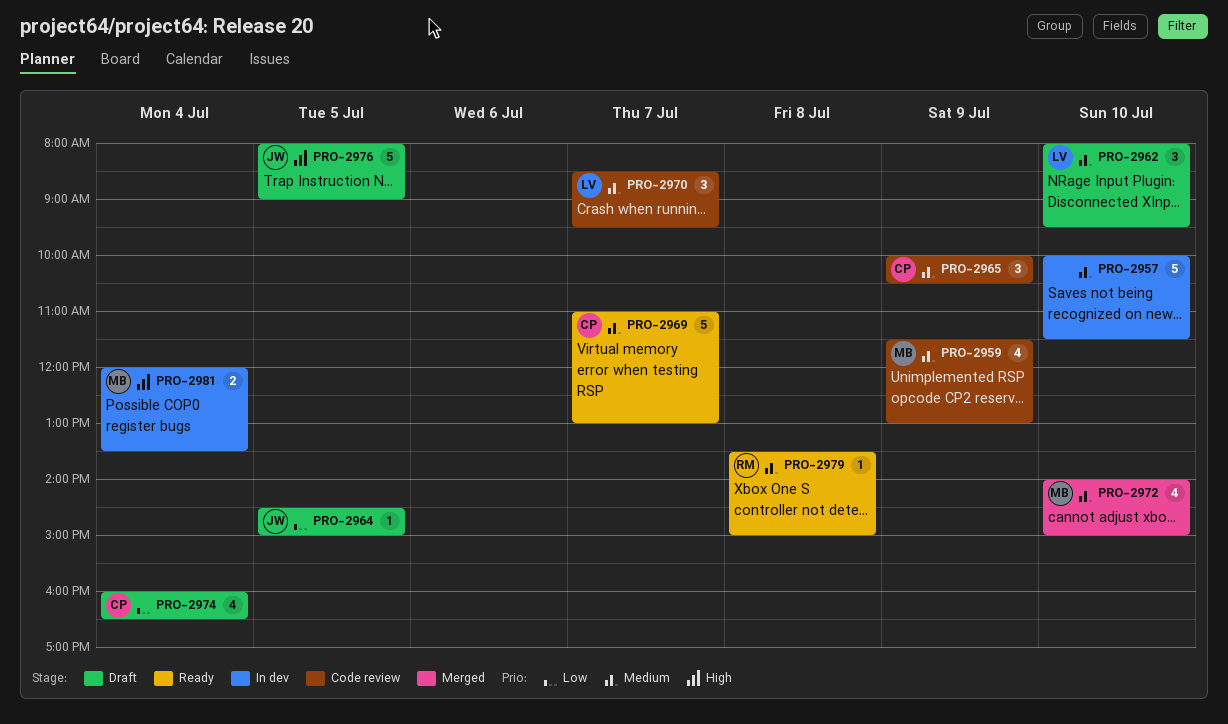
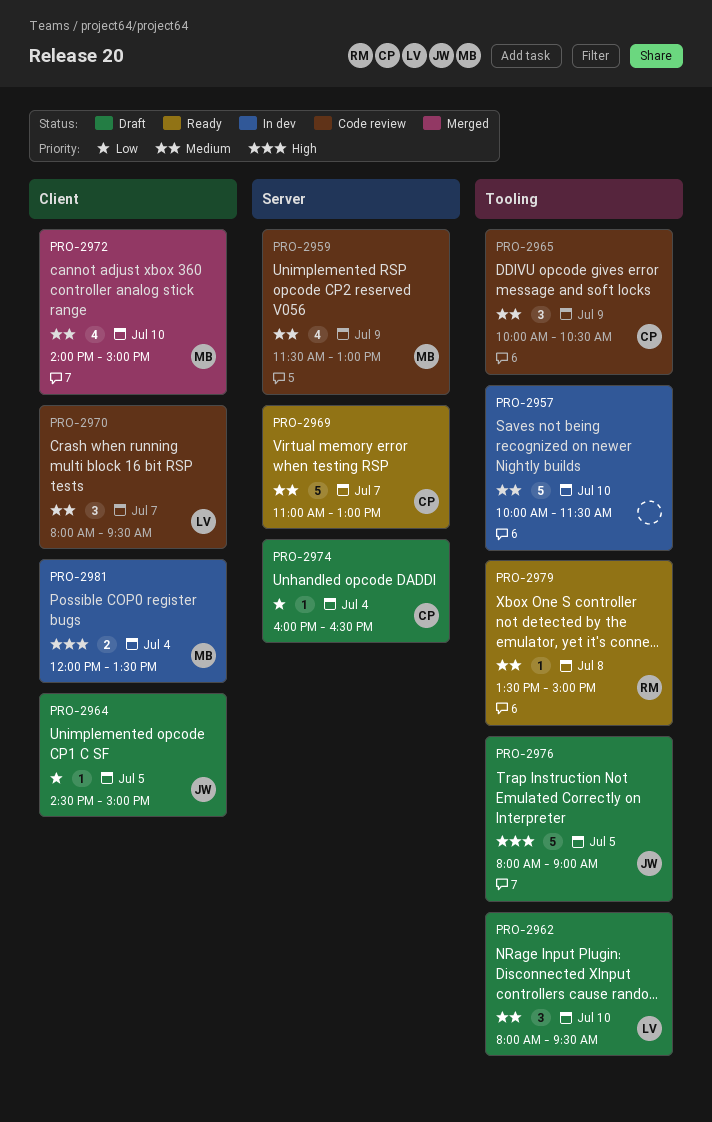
PRO-2970, begins: 08:30 -> 08:00
PRO-2974, estimate: 4 -> 1

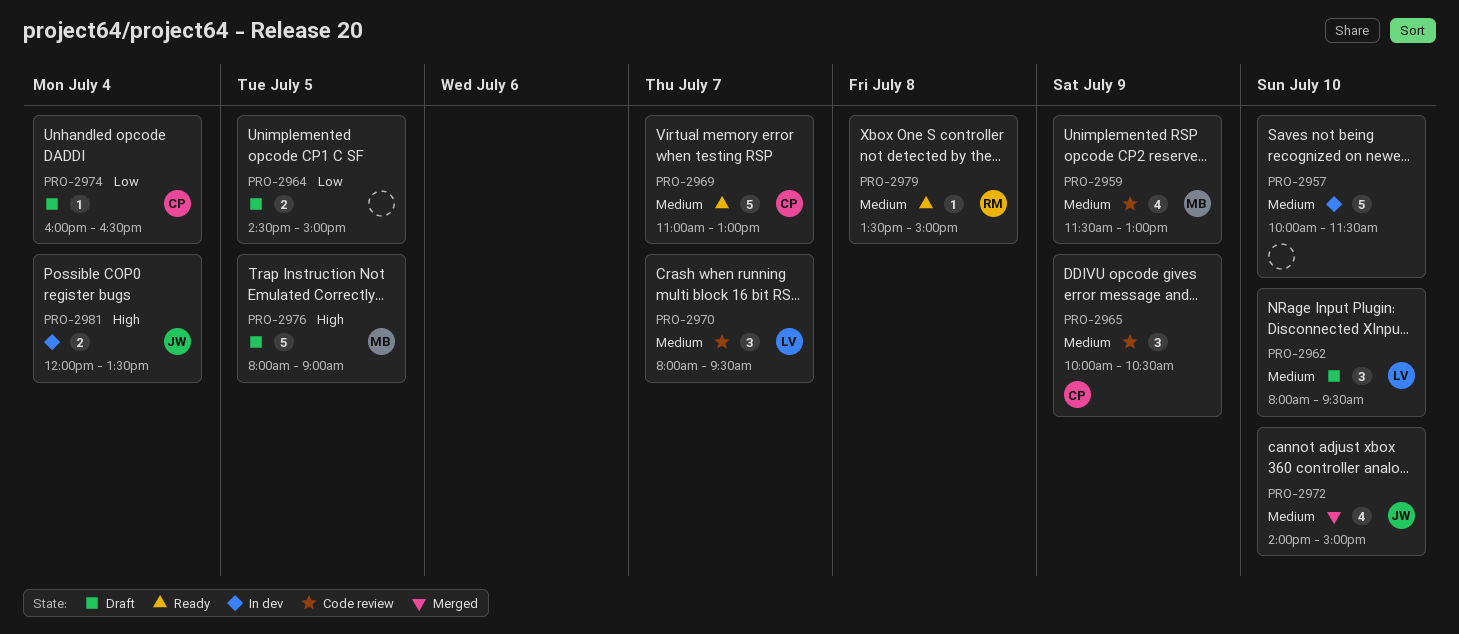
PRO-2964, owner: JW -> none
PRO-2964, estimate: 1 -> 2
PRO-2972, owner: MB -> JW
PRO-2976, owner: JW -> MB
PRO-2981, owner: MB -> JW

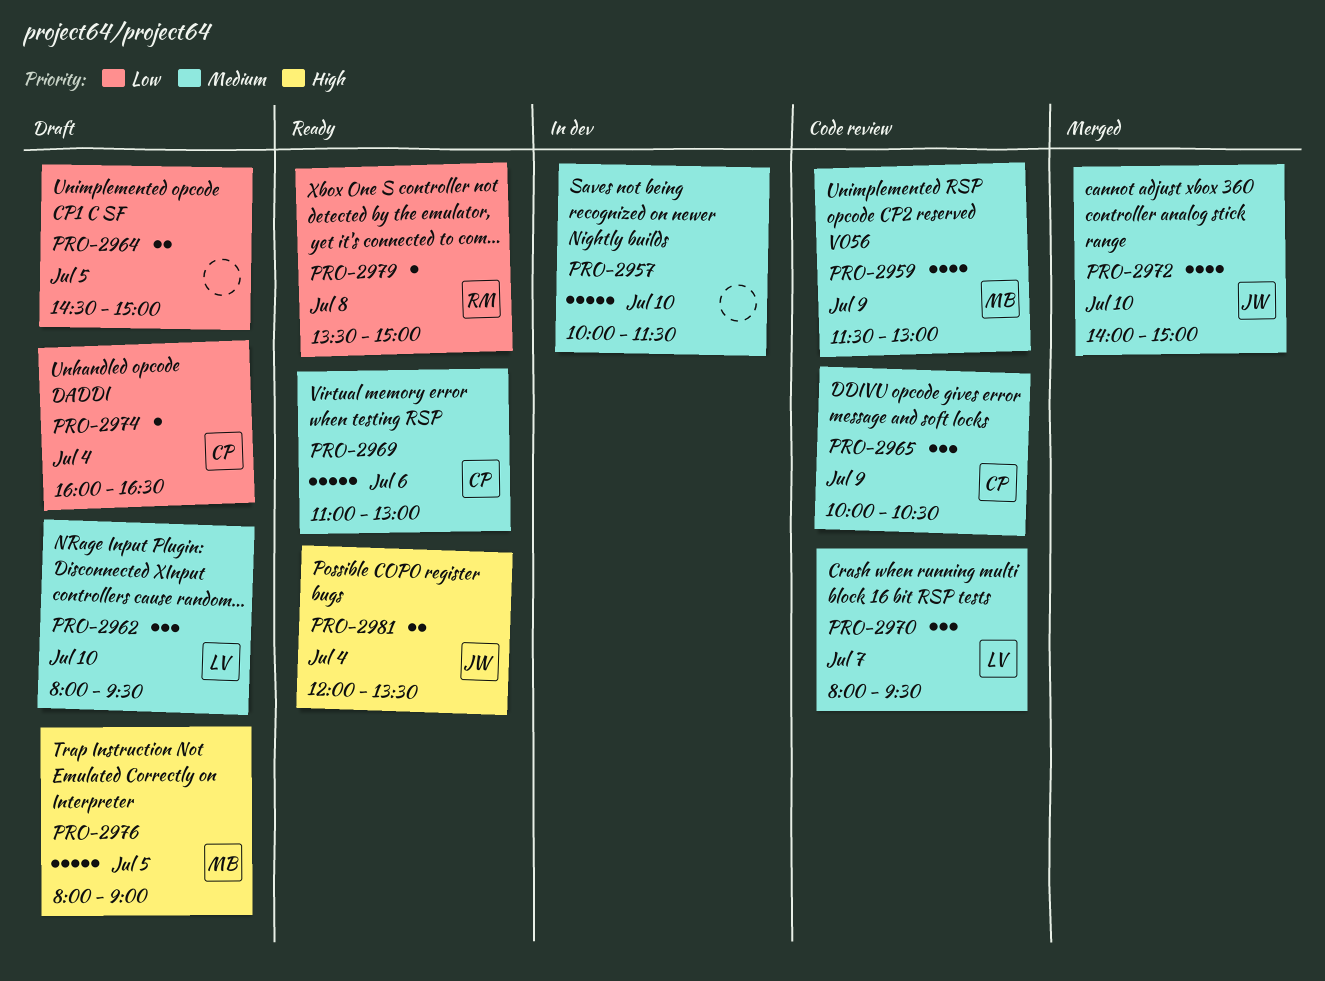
PRO-2969, day: Jul 7 -> Jul 6
PRO-2979, priority: Medium -> Low
PRO-2981, status: In dev -> Ready

